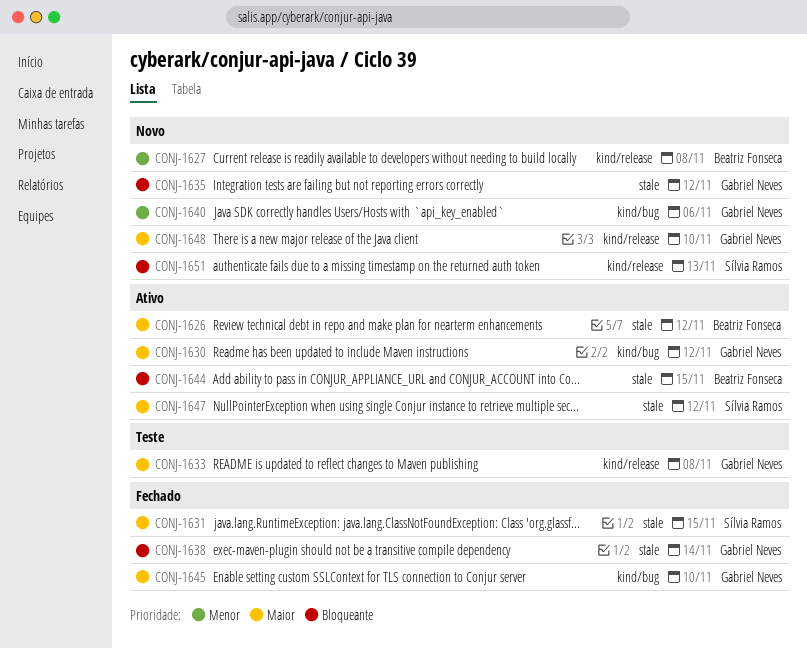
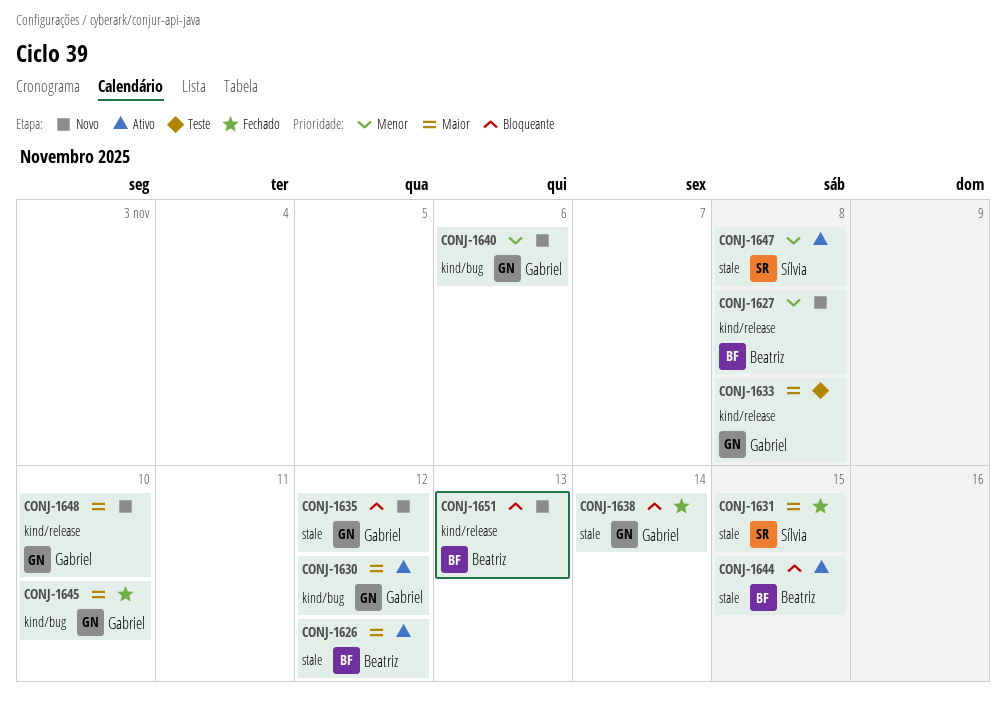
CONJ-1647, priority: Maior -> Menor
CONJ-1647, due: Nov 12 -> Nov 8
CONJ-1651, owner: Sílvia Ramos -> Beatriz Fonseca

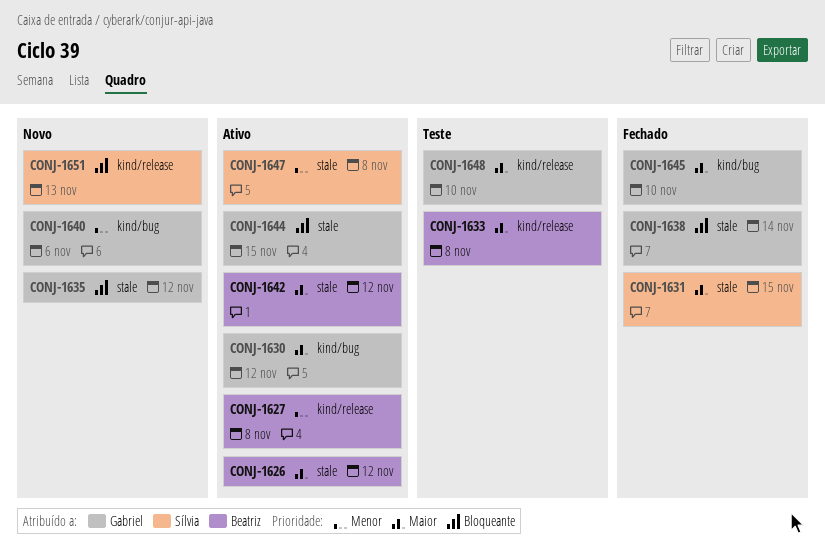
CONJ-1627, status: Novo -> Ativo
CONJ-1633, owner: Gabriel -> Beatriz
CONJ-1642: none -> present
CONJ-1644, owner: Beatriz -> Gabriel
CONJ-1648, status: Novo -> Teste
CONJ-1651, owner: Beatriz -> Sílvia

